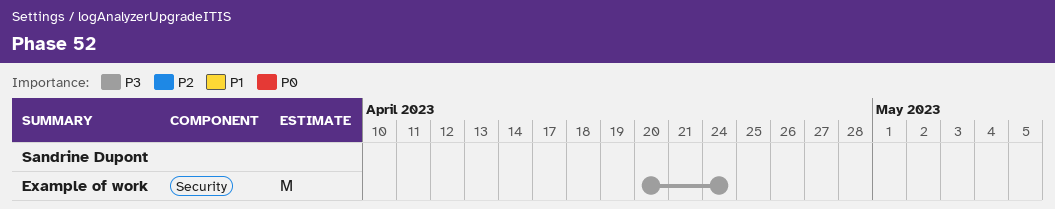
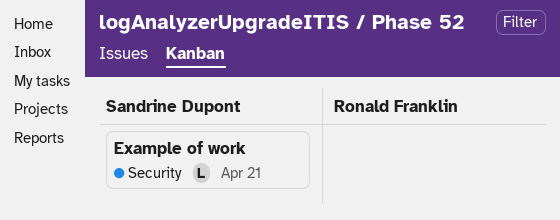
Example of work, estimate: M -> L
Example of work, due: Apr 24 -> Apr 21

